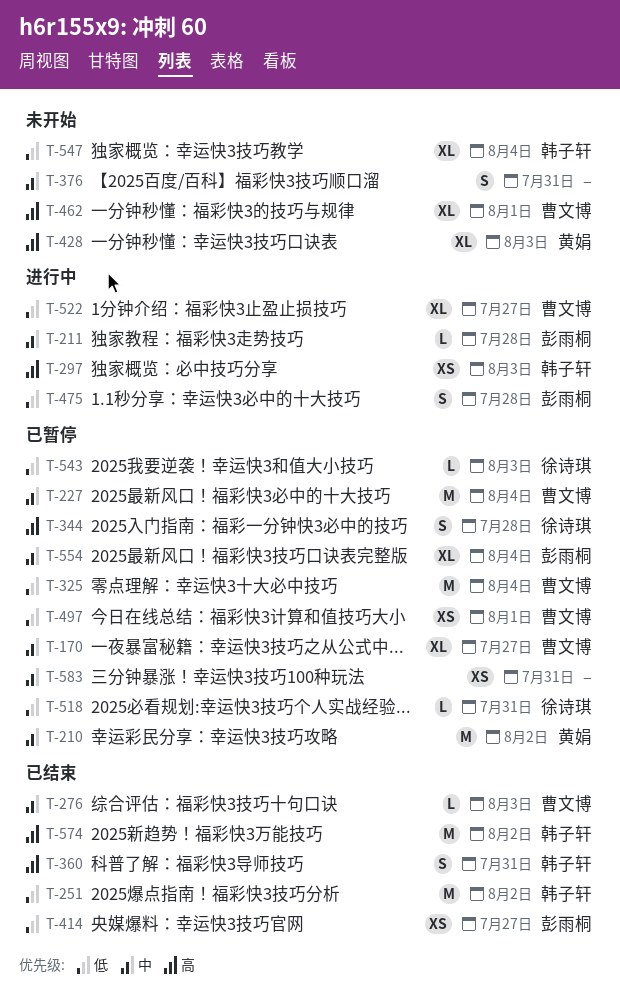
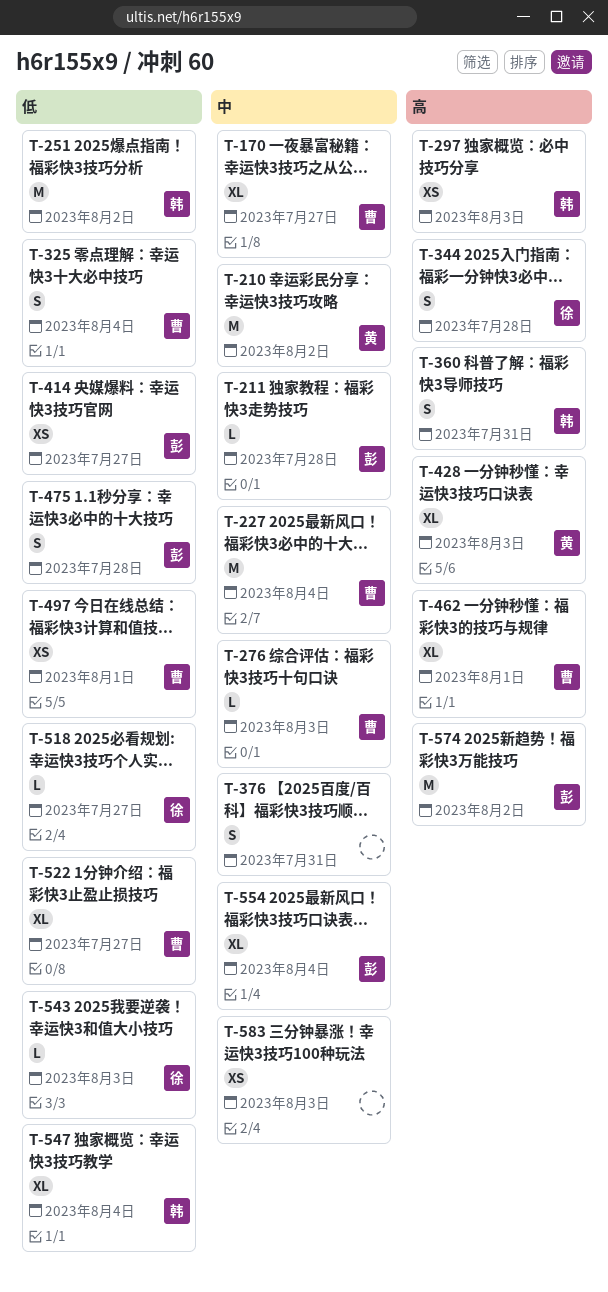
T-325, estimate: M -> S
T-518, due: Jul 31 -> Jul 27
T-574, owner: 韩子轩 -> 彭雨桐
T-583, due: Jul 31 -> Aug 3

